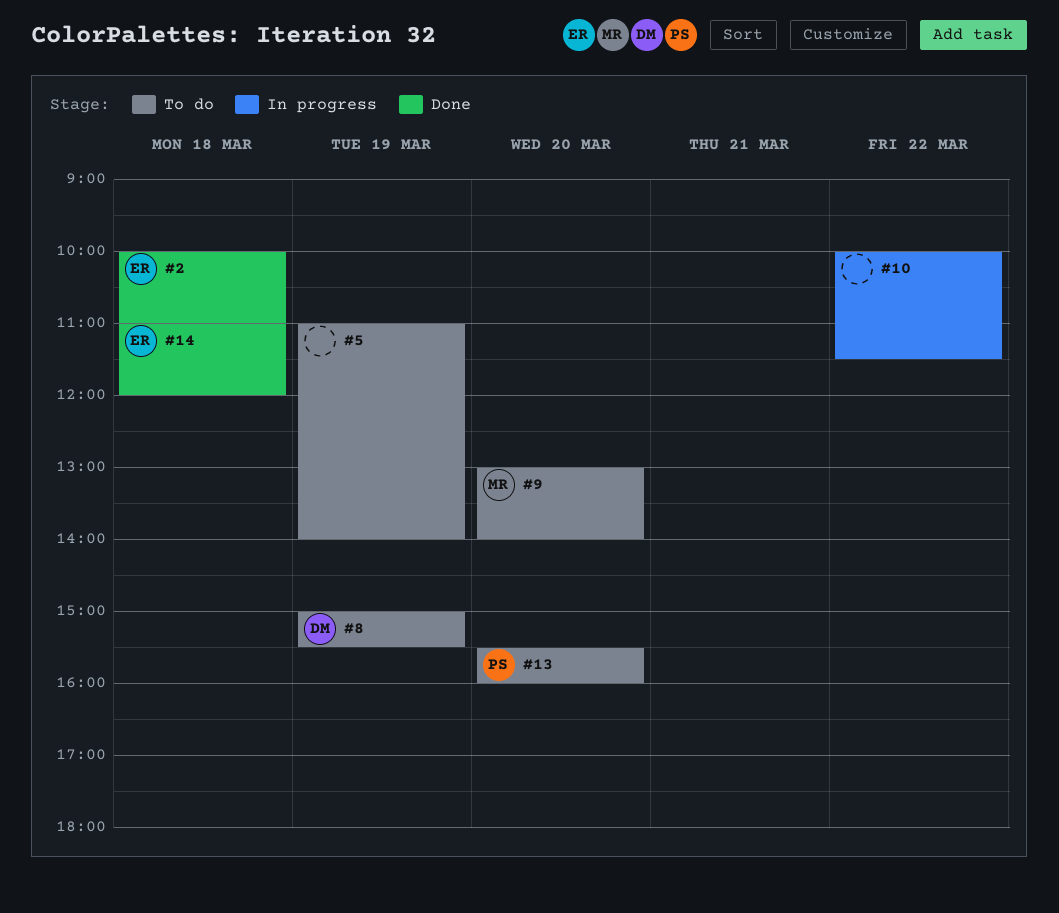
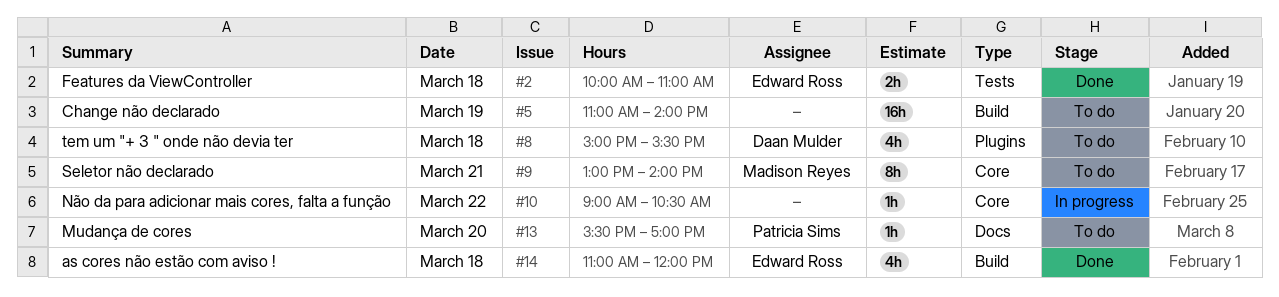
#8, day: Mar 19 -> Mar 18
#9, day: Mar 20 -> Mar 21
#10, begins: 10:00 -> 09:00
#10, ends: 11:30 -> 10:30
#13, ends: 16:00 -> 17:00

